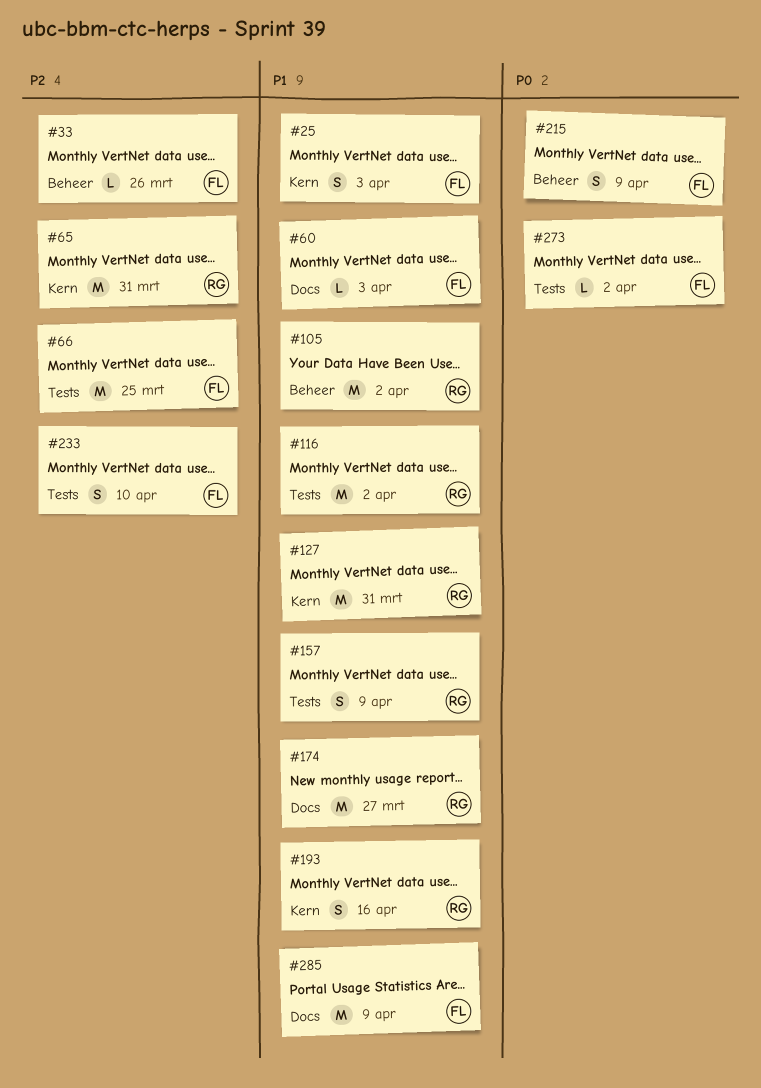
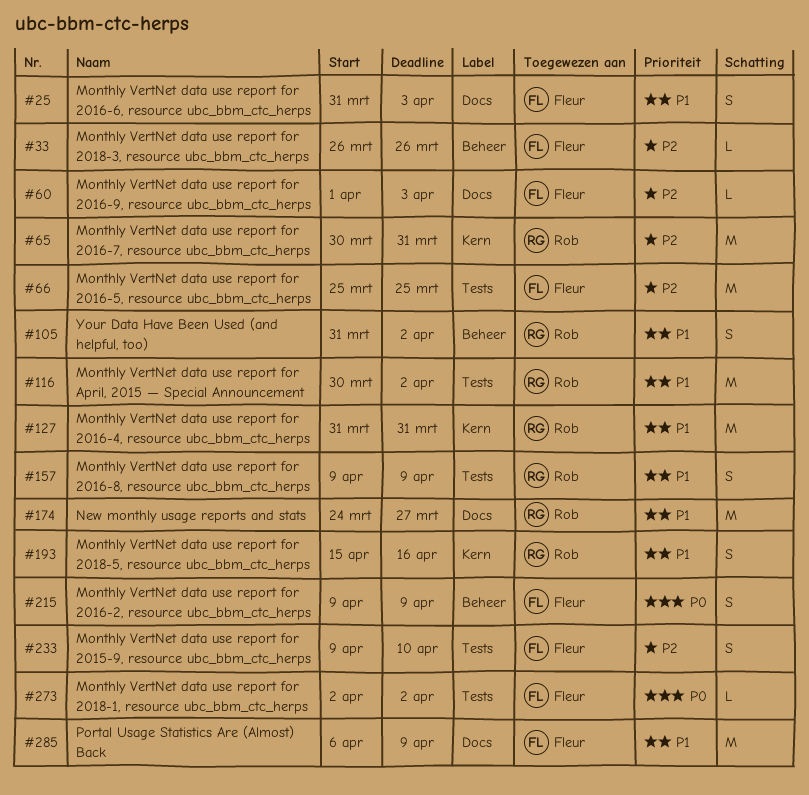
#25, label: Kern -> Docs
#60, priority: P1 -> P2
#105, estimate: M -> S

